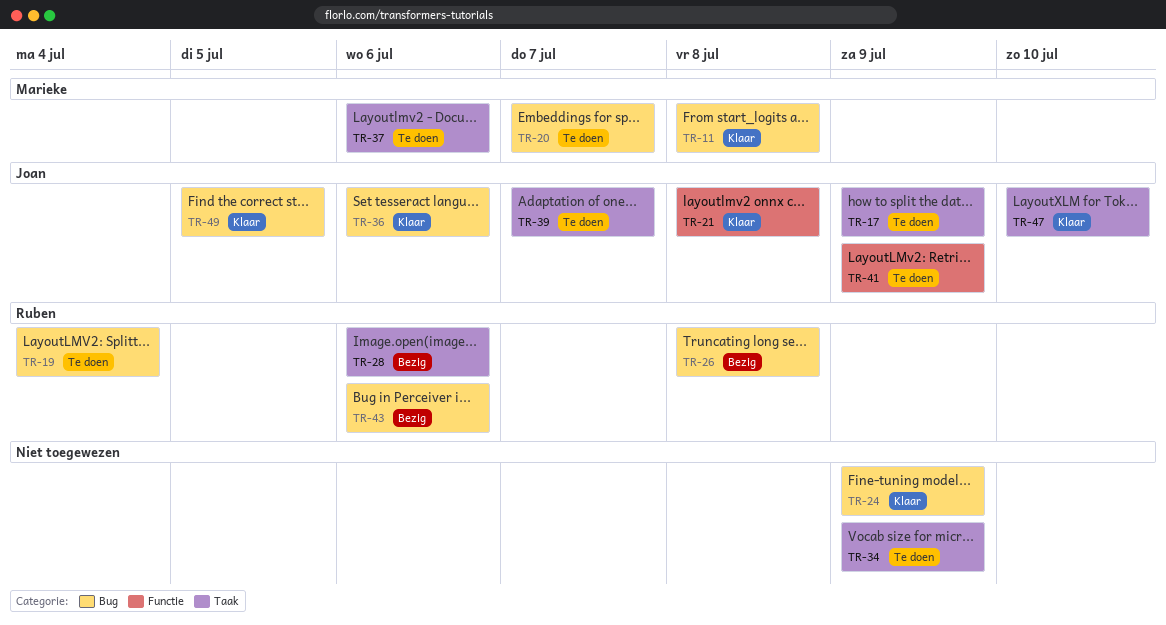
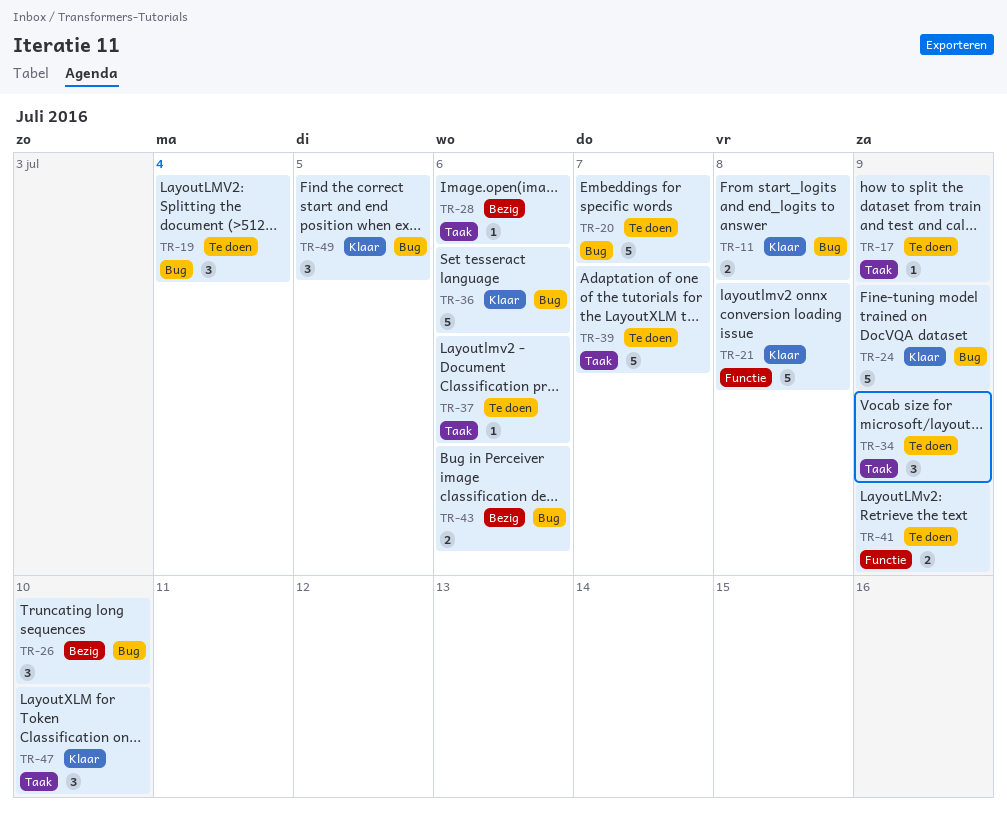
TR-26, due: Jul 8 -> Jul 10

